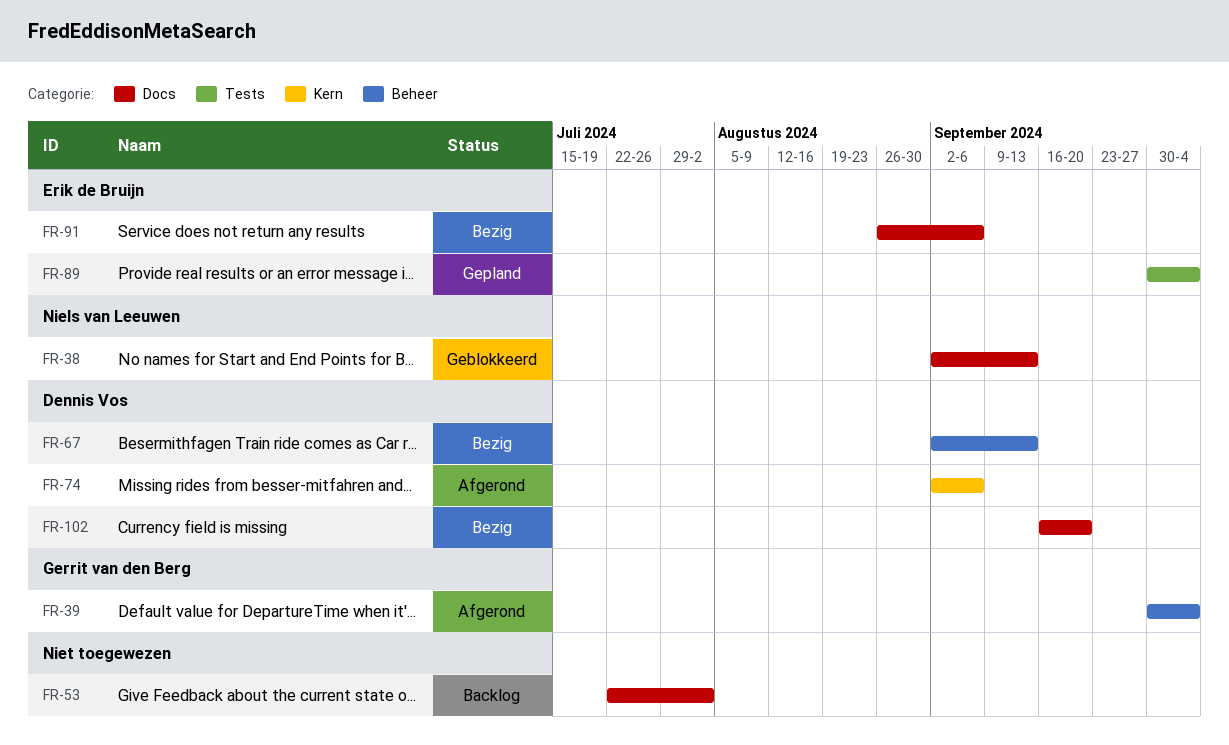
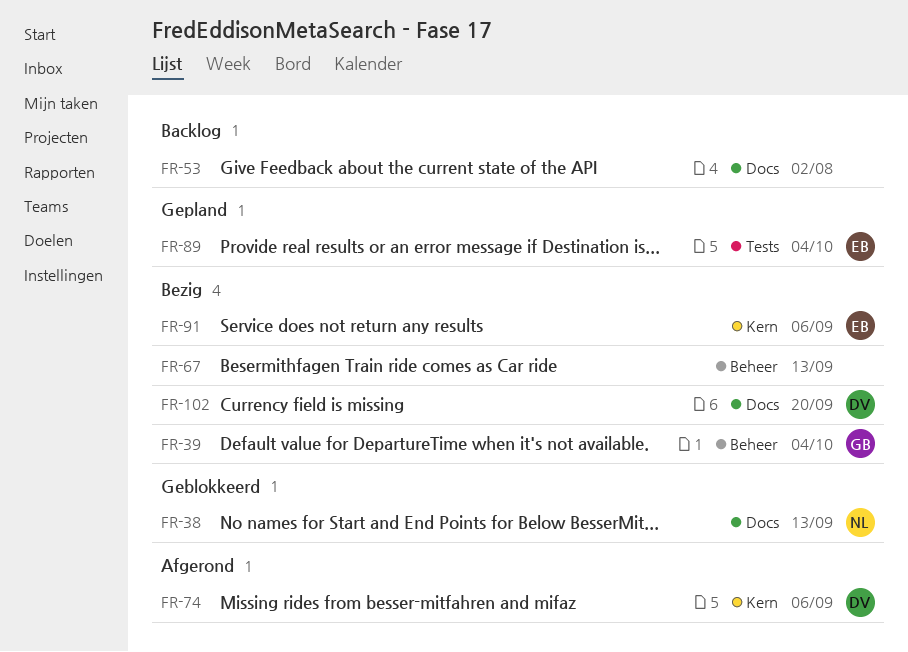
FR-39, status: Afgerond -> Bezig
FR-67, owner: Dennis Vos -> none
FR-91, label: Docs -> Kern

